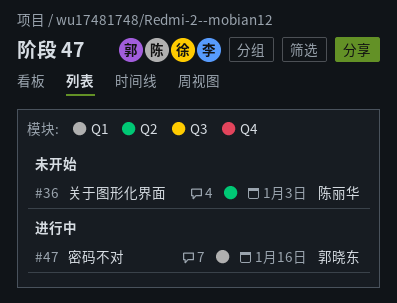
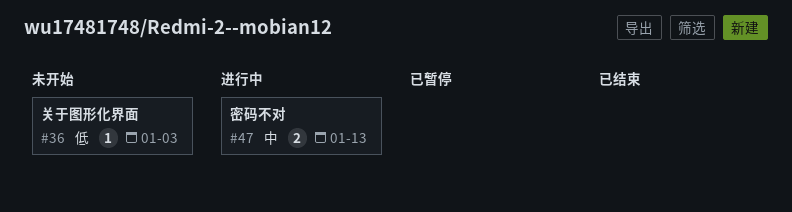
#47, due: Jan 16 -> Jan 13

